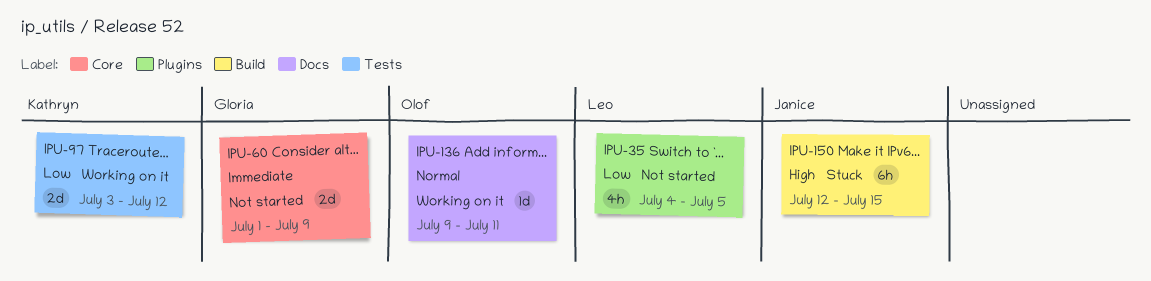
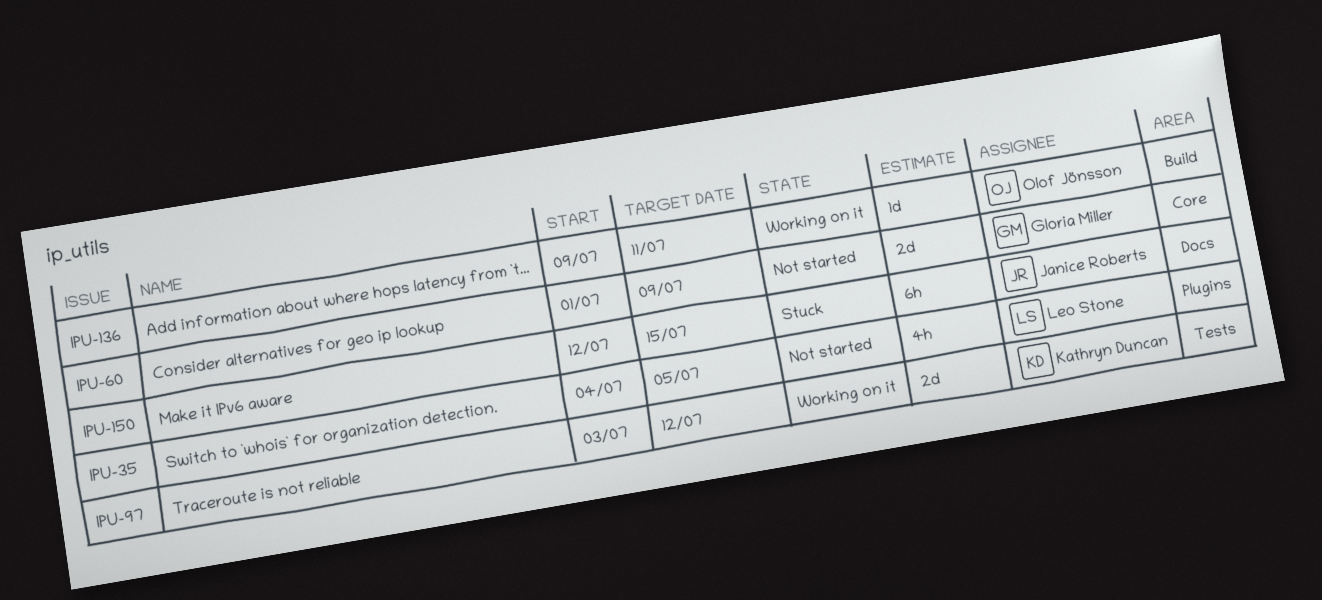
IPU-136, label: Docs -> Build
IPU-150, label: Build -> Docs

